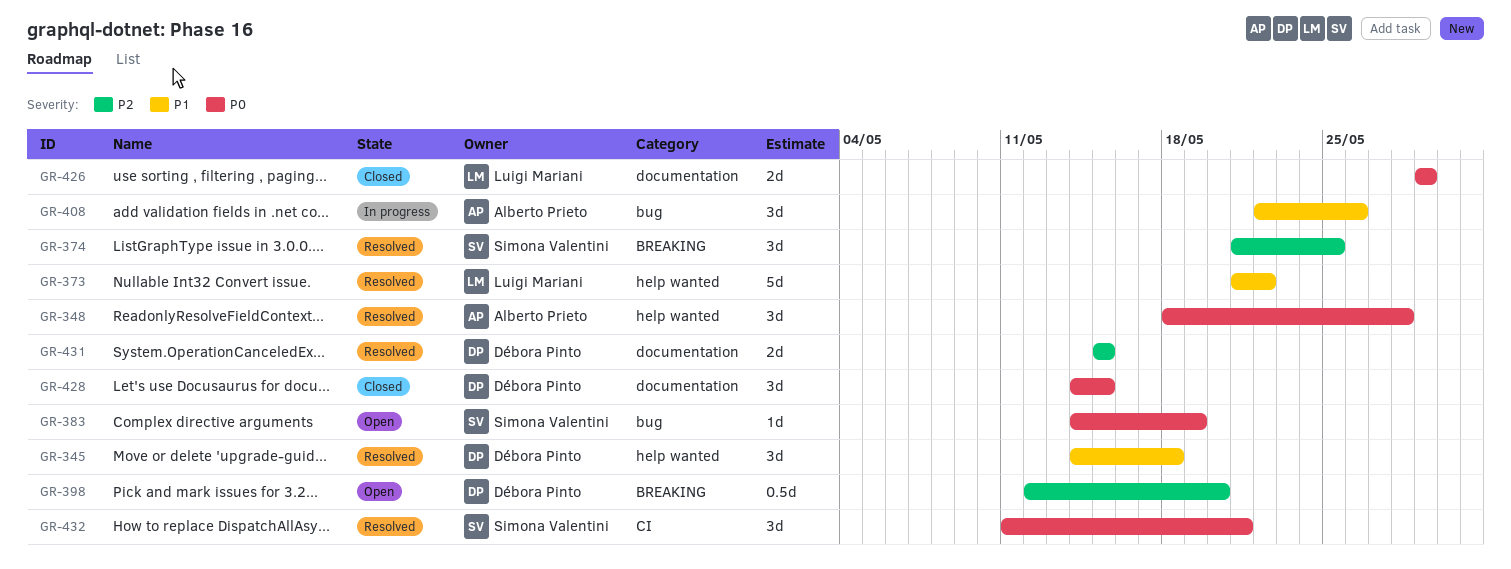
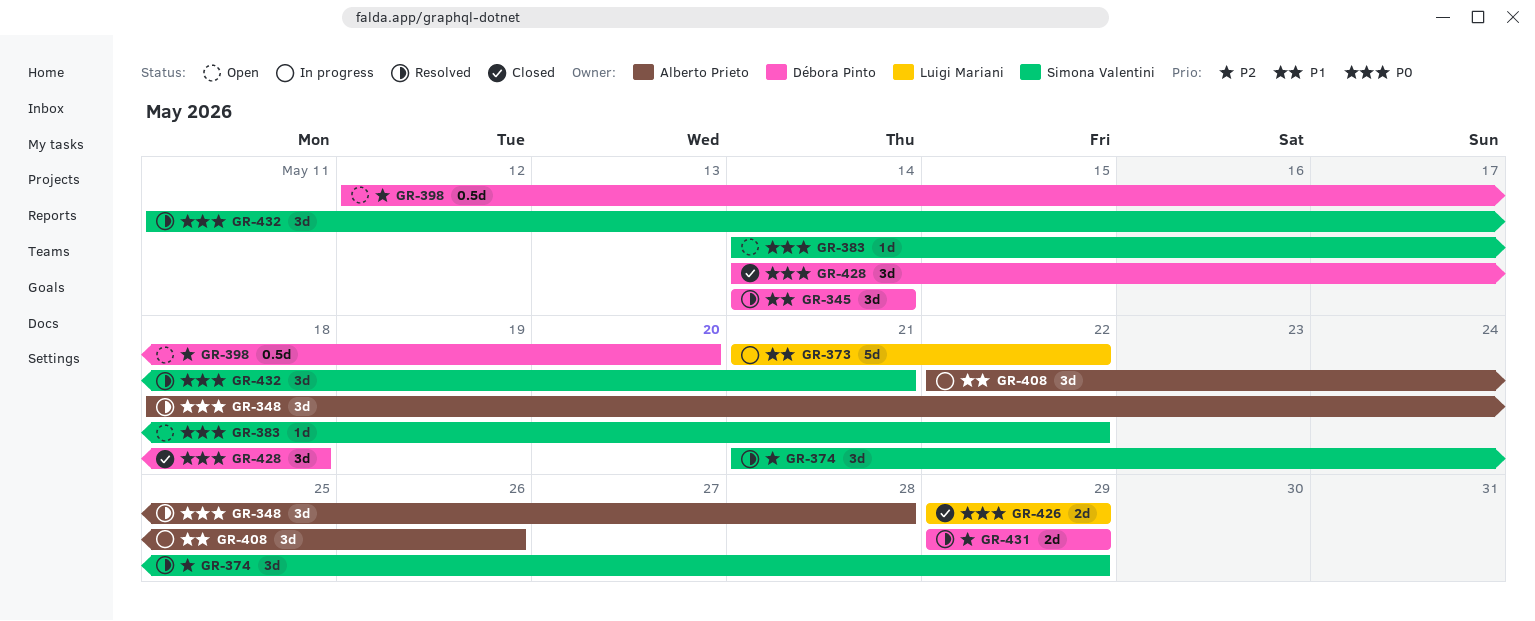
GR-345, due: May 18 -> May 14
GR-373, status: Resolved -> In progress
GR-374, due: May 25 -> May 29
GR-383, due: May 19 -> May 22
GR-428, due: May 15 -> May 18
GR-431, start: May 15 -> May 29
GR-431, due: May 15 -> May 29

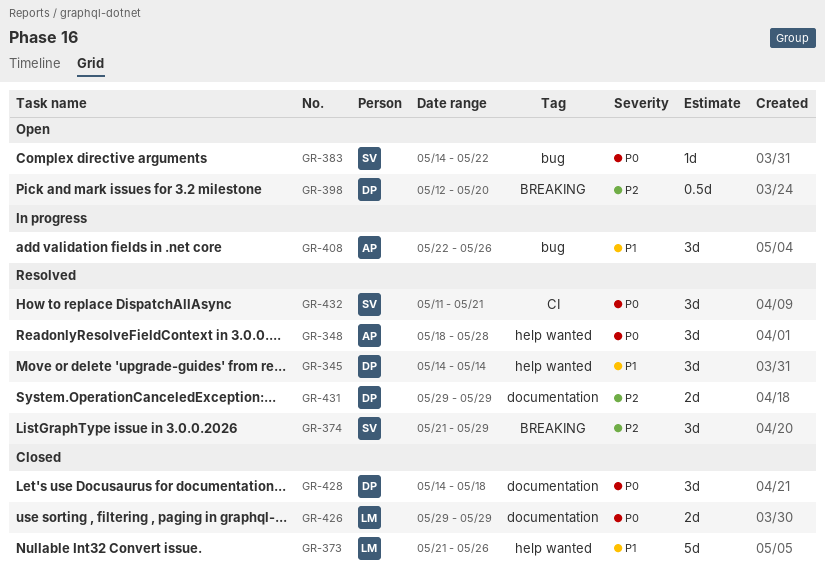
GR-373, status: In progress -> Closed
GR-373, due: May 22 -> May 26

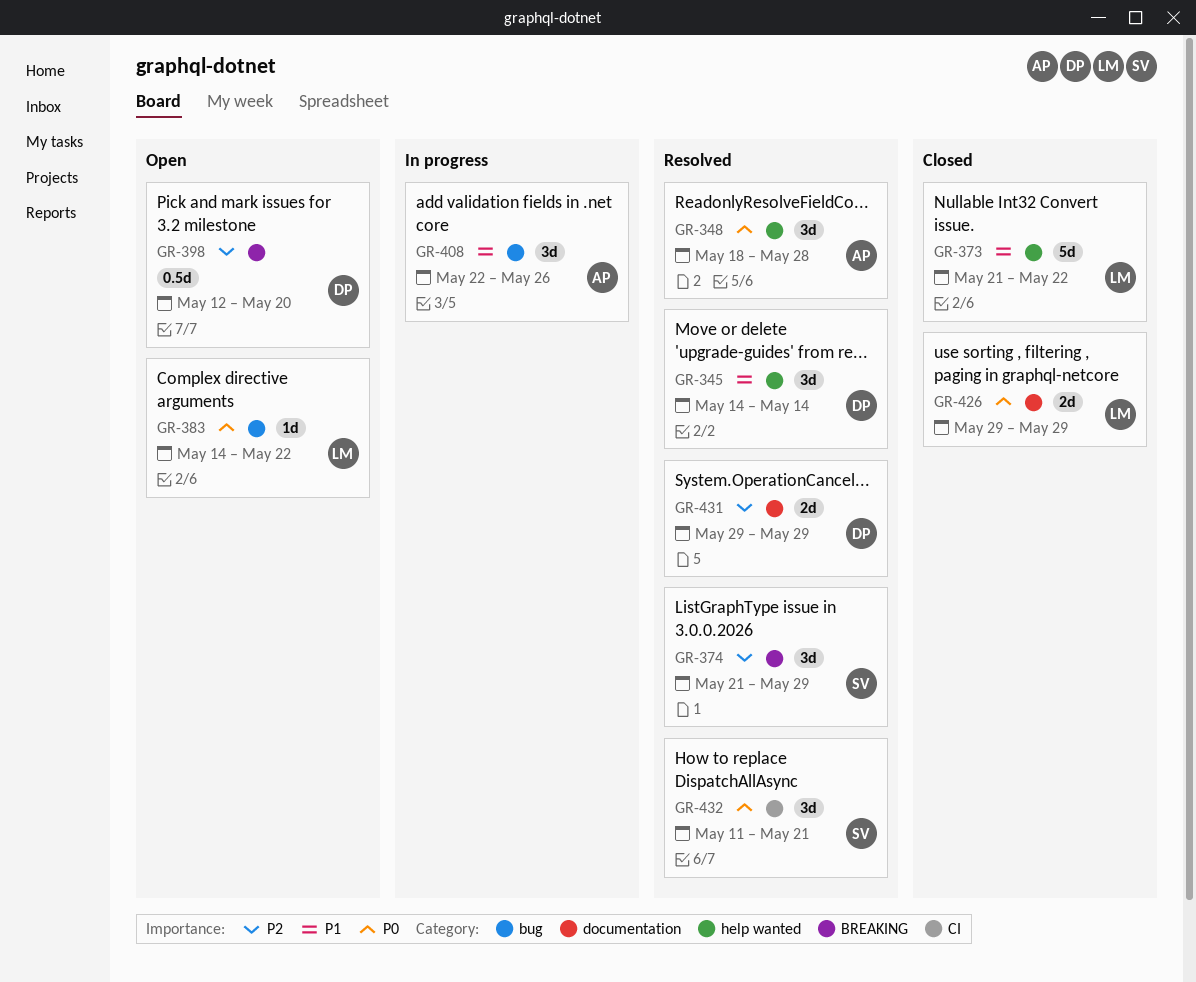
GR-373, due: May 26 -> May 22
GR-383, owner: SV -> LM
GR-428: present -> none

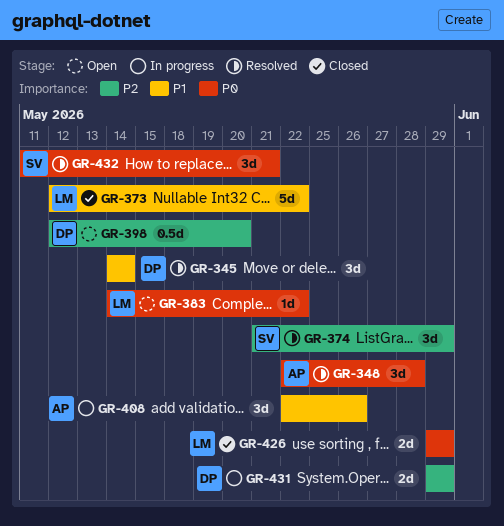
GR-348, start: May 18 -> May 22
GR-373, start: May 21 -> May 12
GR-431, status: Resolved -> In progress

